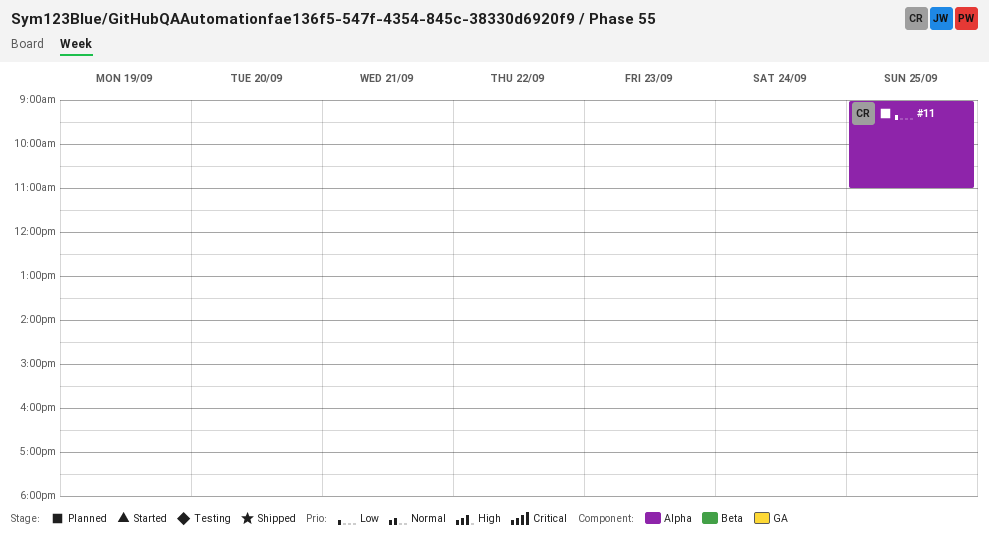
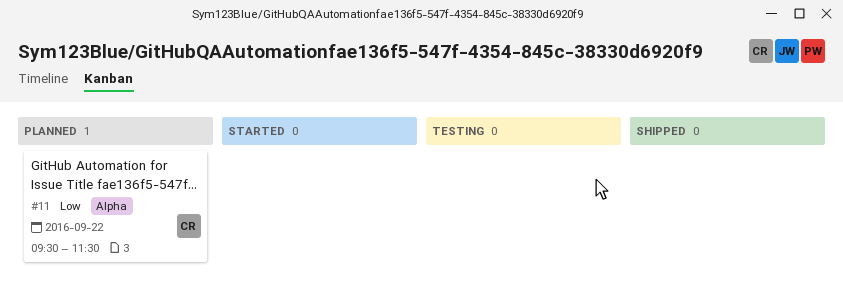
#11, day: Sep 25 -> Sep 22
#11, begins: 09:00 -> 09:30
#11, ends: 11:00 -> 11:30

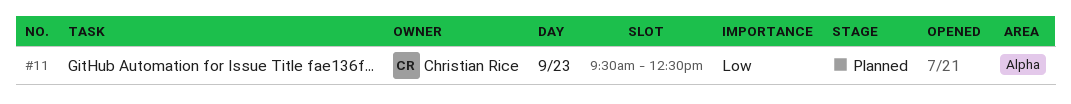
#11, day: Sep 22 -> Sep 23
#11, ends: 11:30 -> 12:30

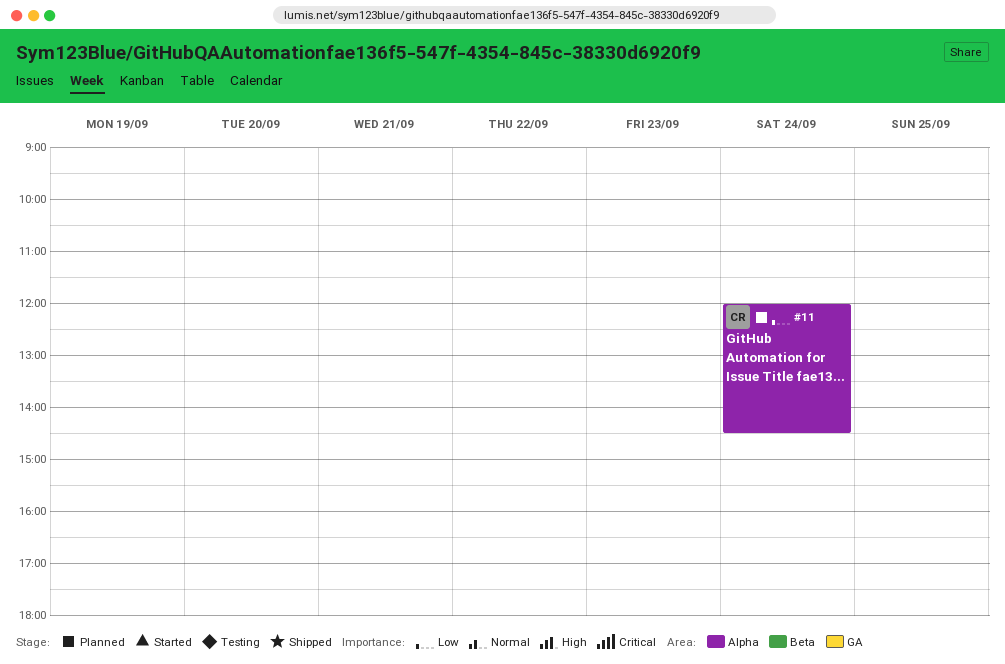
#11, day: Sep 23 -> Sep 24
#11, begins: 09:30 -> 12:00
#11, ends: 12:30 -> 14:30

